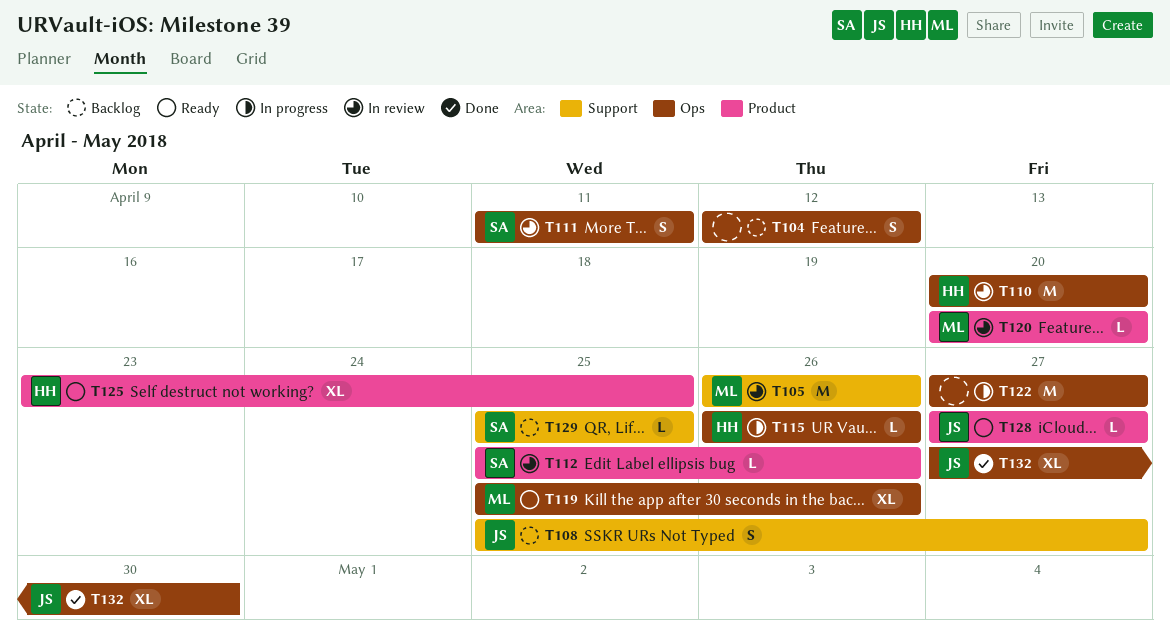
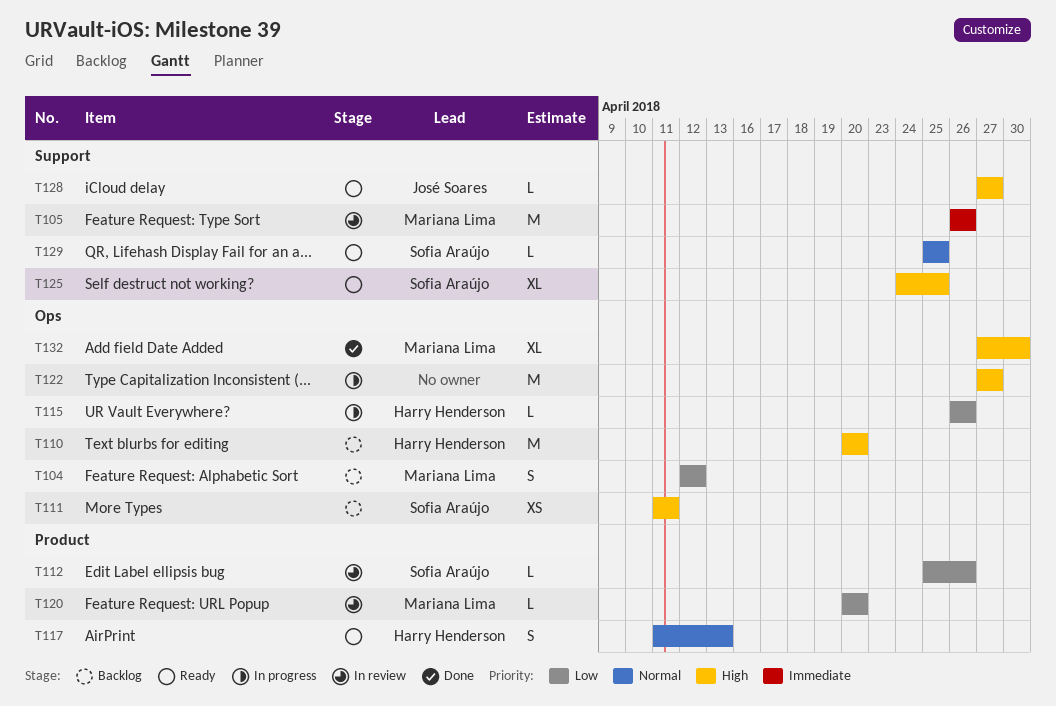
T104, owner: none -> Mariana Lima
T108: present -> none
T110, status: In review -> Backlog
T111, status: In review -> Backlog
T111, estimate: S -> XS
T117: none -> present
T119: present -> none
T125, owner: Harry Henderson -> Sofia Araújo
T125, label: Product -> Support
T125, start: Apr 23 -> Apr 24
T128, label: Product -> Support
T129, status: Backlog -> Ready
T132, owner: José Soares -> Mariana Lima

